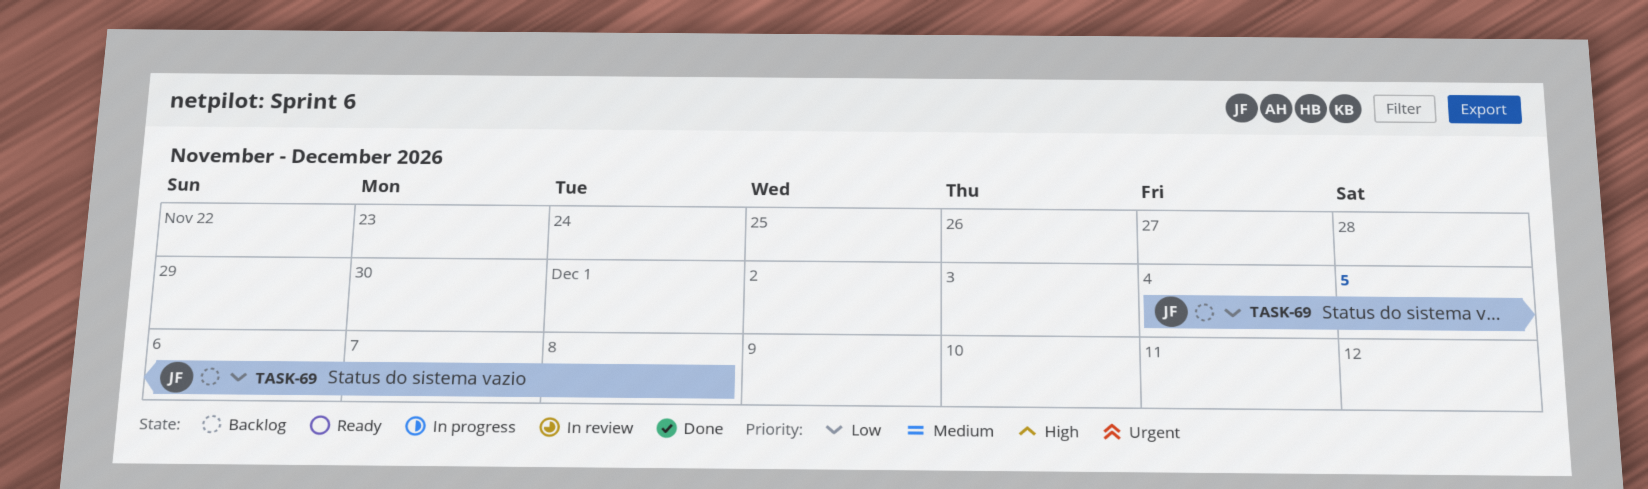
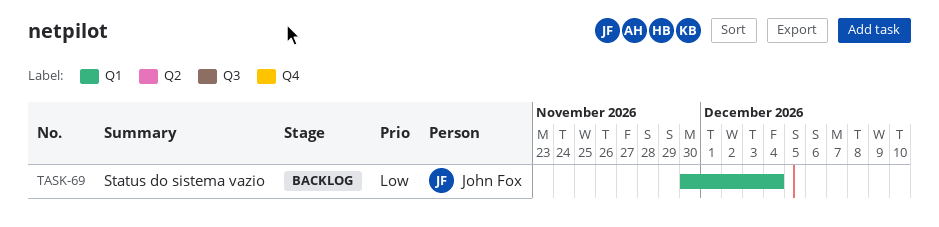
TASK-69, start: Dec 4 -> Nov 30
TASK-69, due: Dec 8 -> Dec 4

